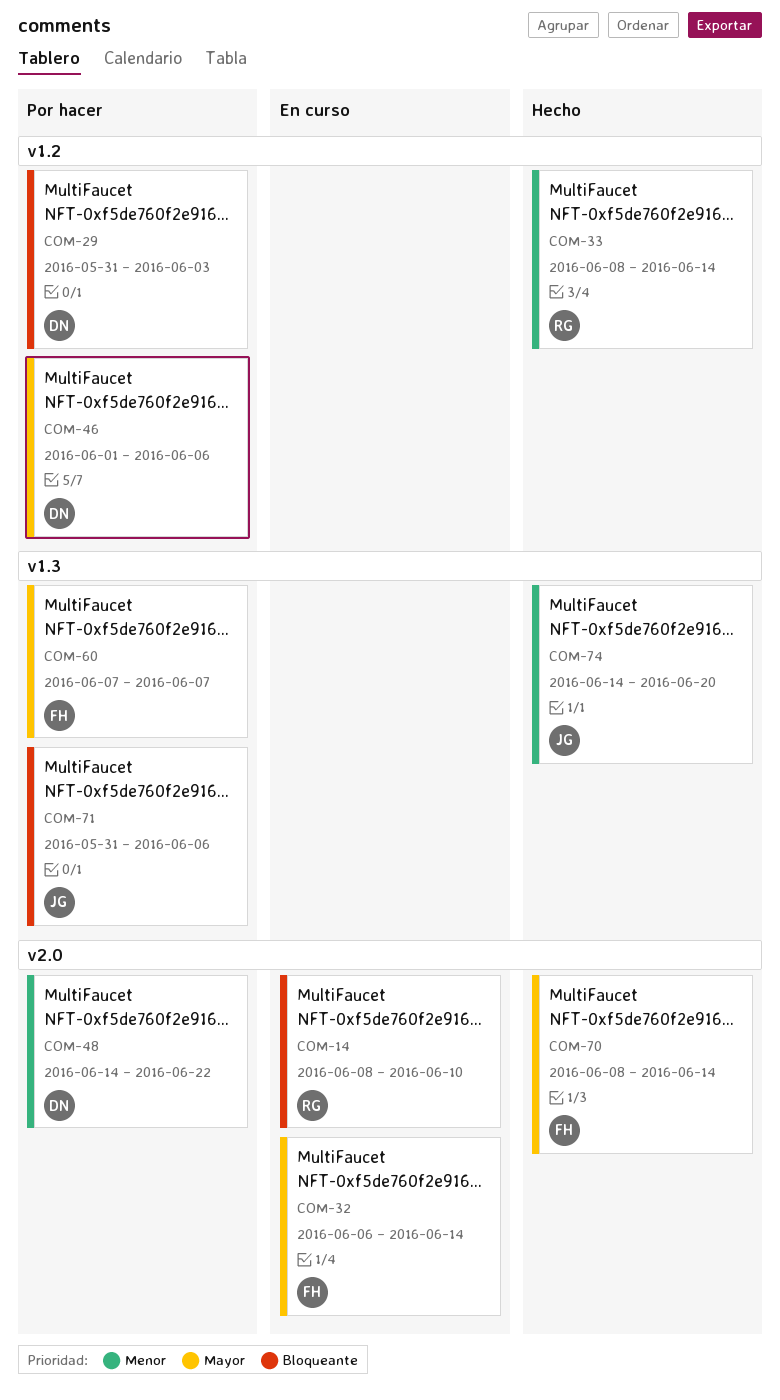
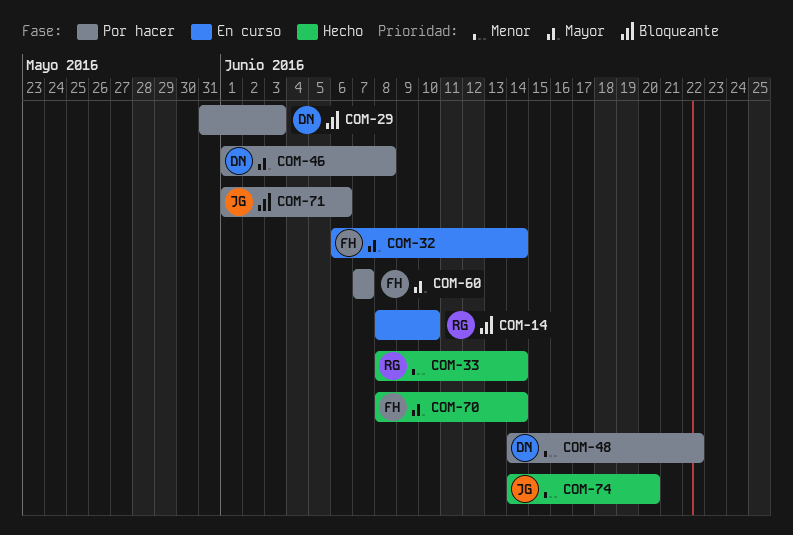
COM-46, due: Jun 6 -> Jun 8
COM-71, start: May 31 -> Jun 1

